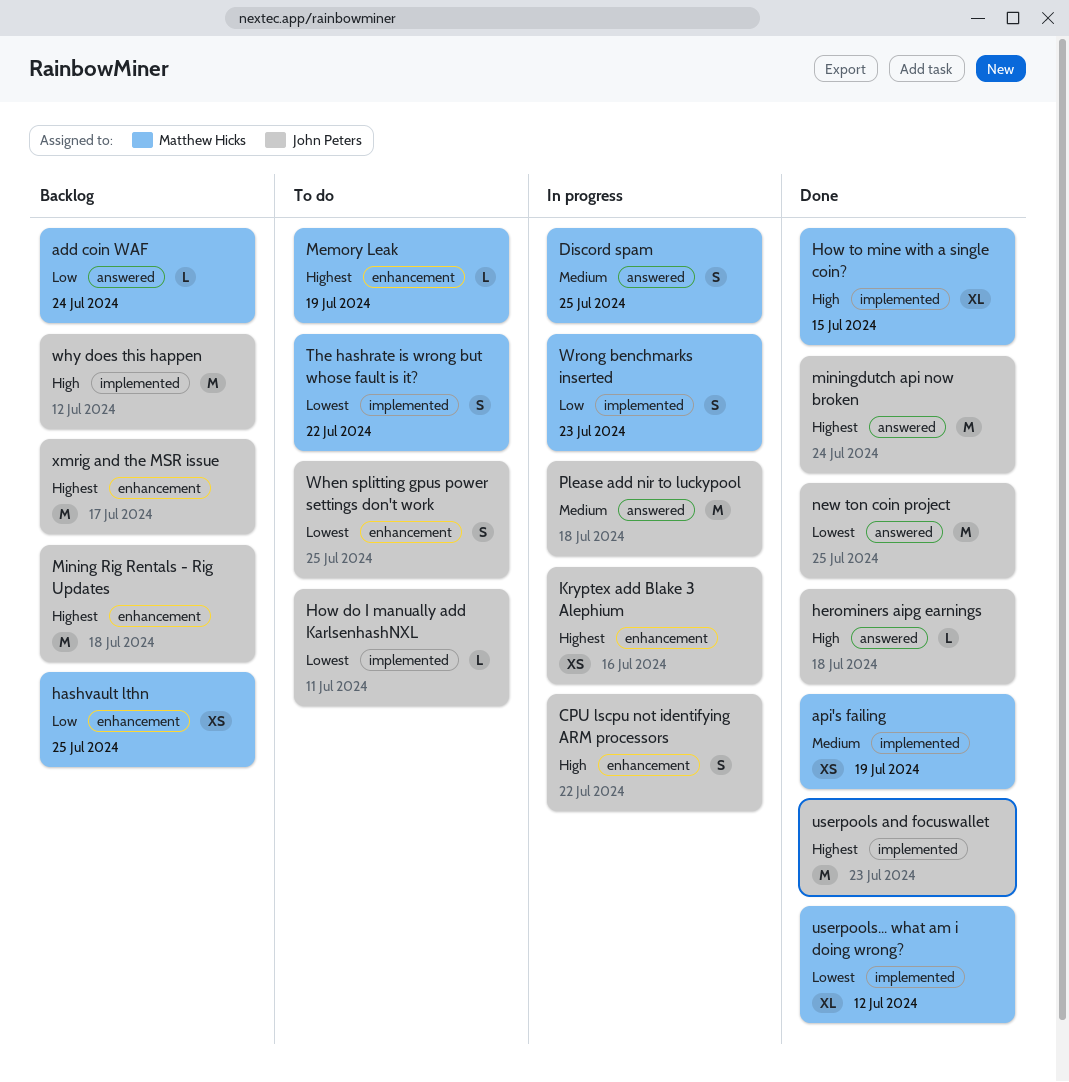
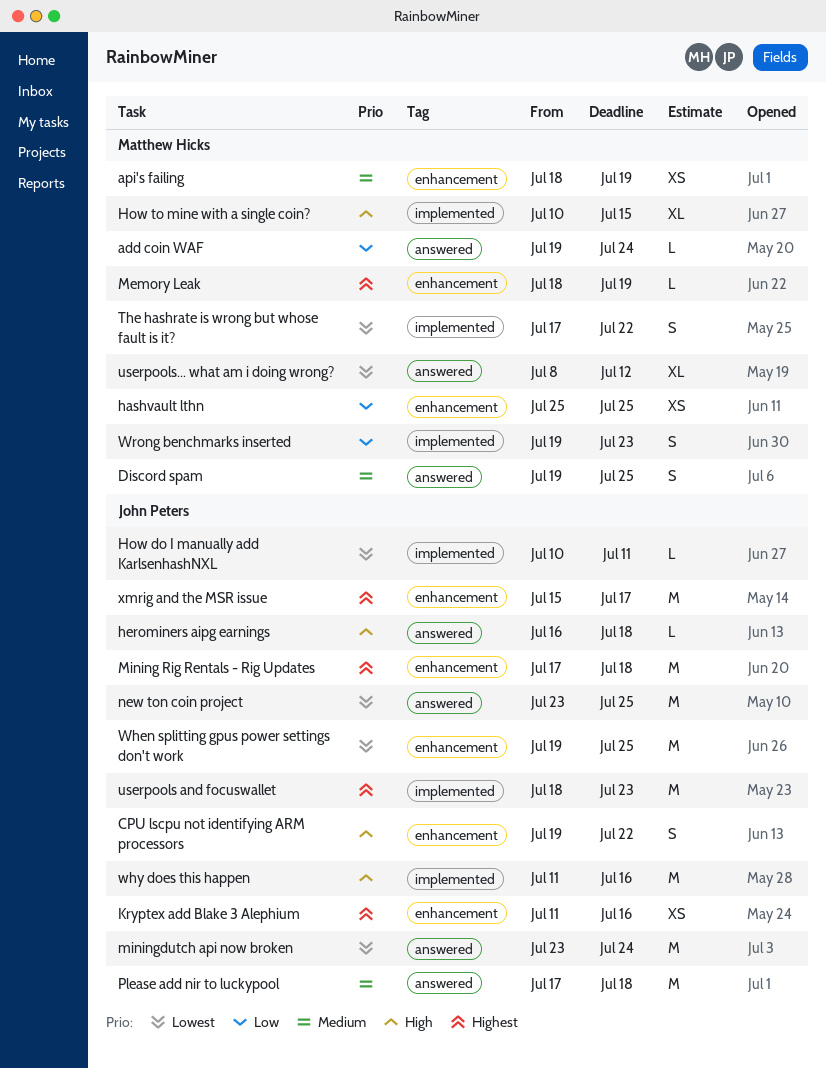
api's failing, label: implemented -> enhancement
miningdutch api now broken, priority: Highest -> Lowest
userpools... what am i doing wrong?, label: implemented -> answered
When splitting gpus power settings don't work, estimate: S -> M
why does this happen, due: Jul 12 -> Jul 16

